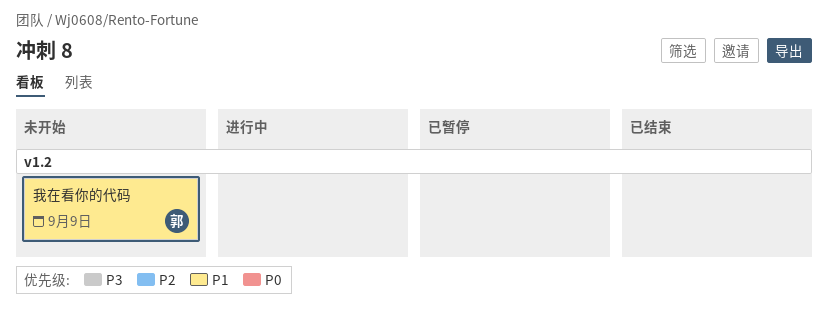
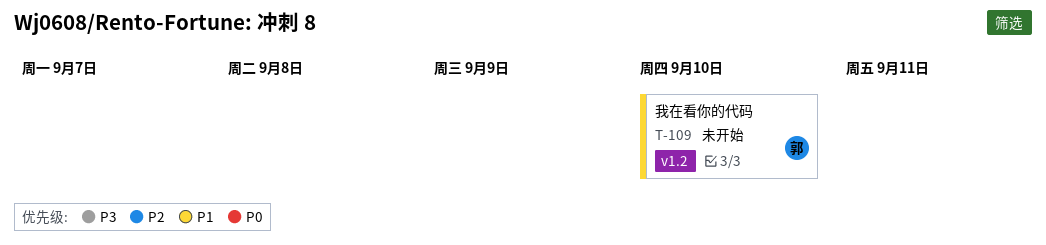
我在看你的代码, due: Sep 9 -> Sep 10

